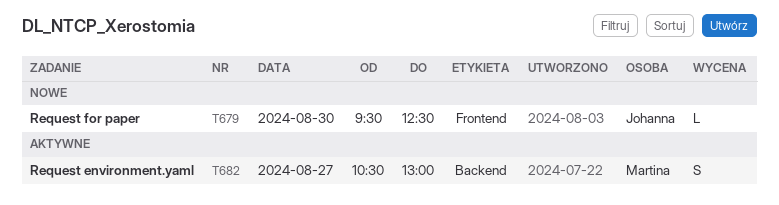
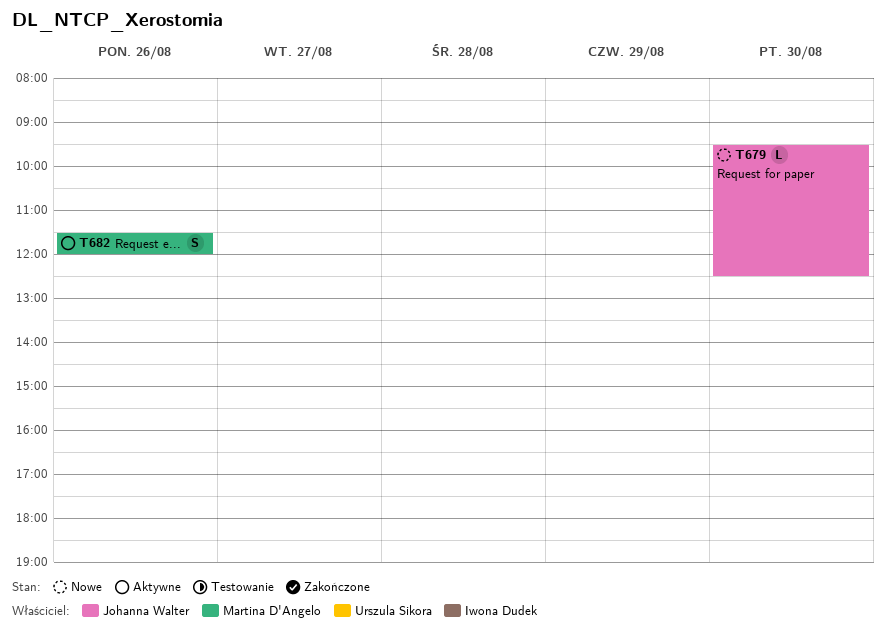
T682, day: Aug 27 -> Aug 26
T682, begins: 10:30 -> 11:30
T682, ends: 13:00 -> 12:00

